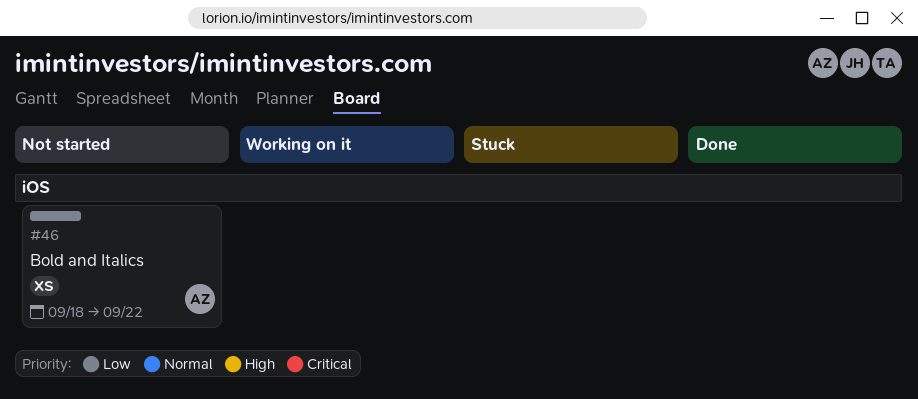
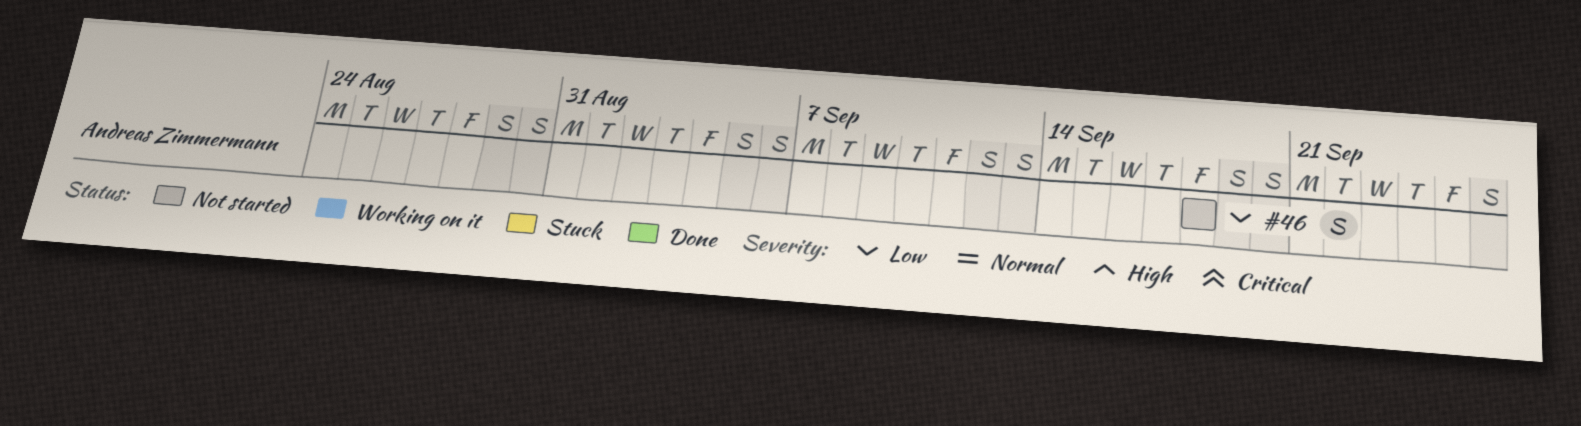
#46, estimate: XS -> S
#46, due: Sep 22 -> Sep 18

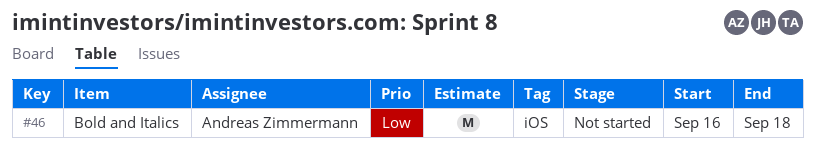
#46, estimate: S -> M
#46, start: Sep 18 -> Sep 16

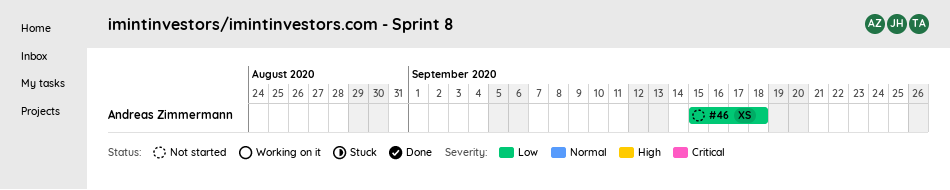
#46, estimate: M -> XS
#46, start: Sep 16 -> Sep 15

